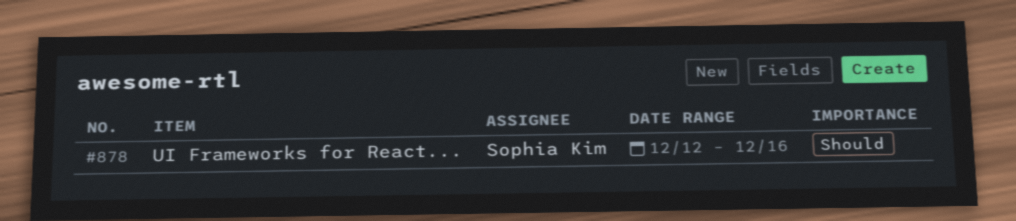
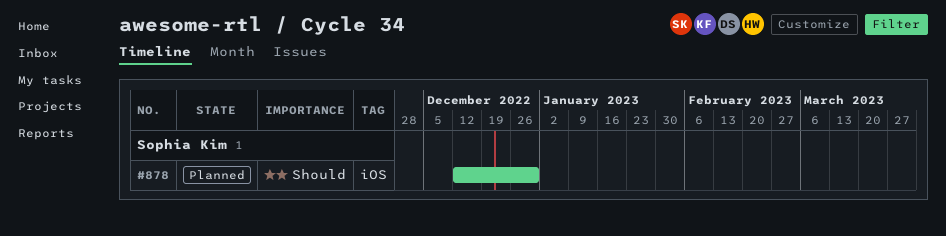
#878, due: Dec 16 -> Dec 30

